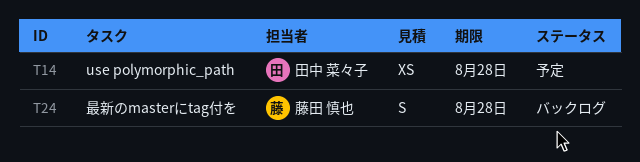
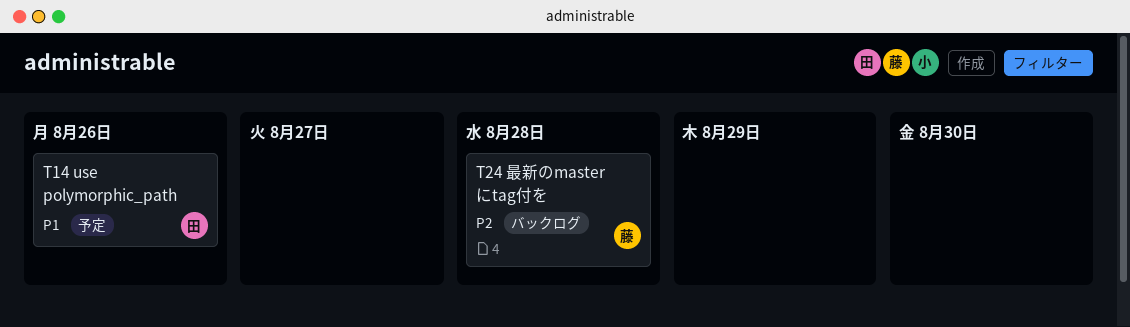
T14, due: Aug 28 -> Aug 26

